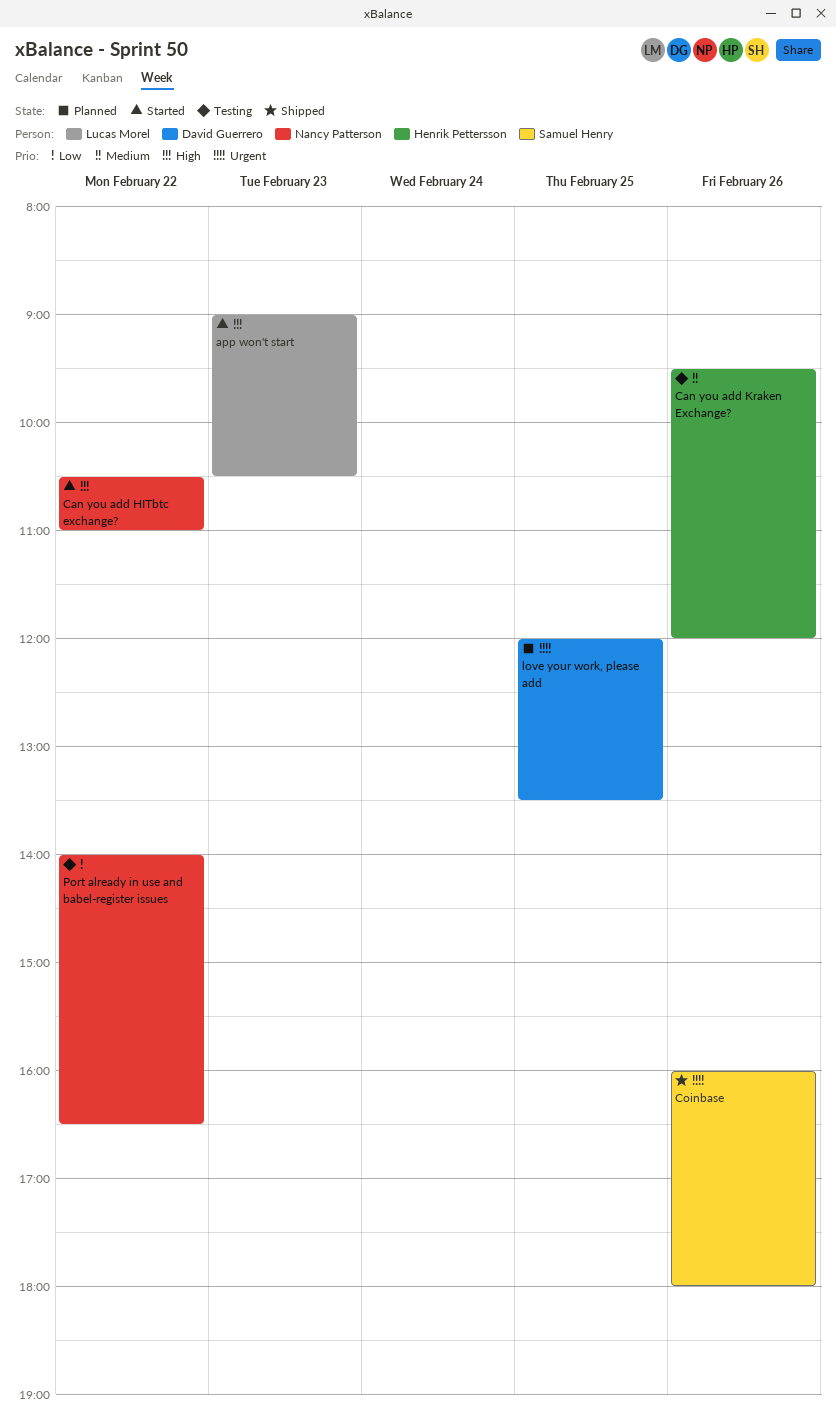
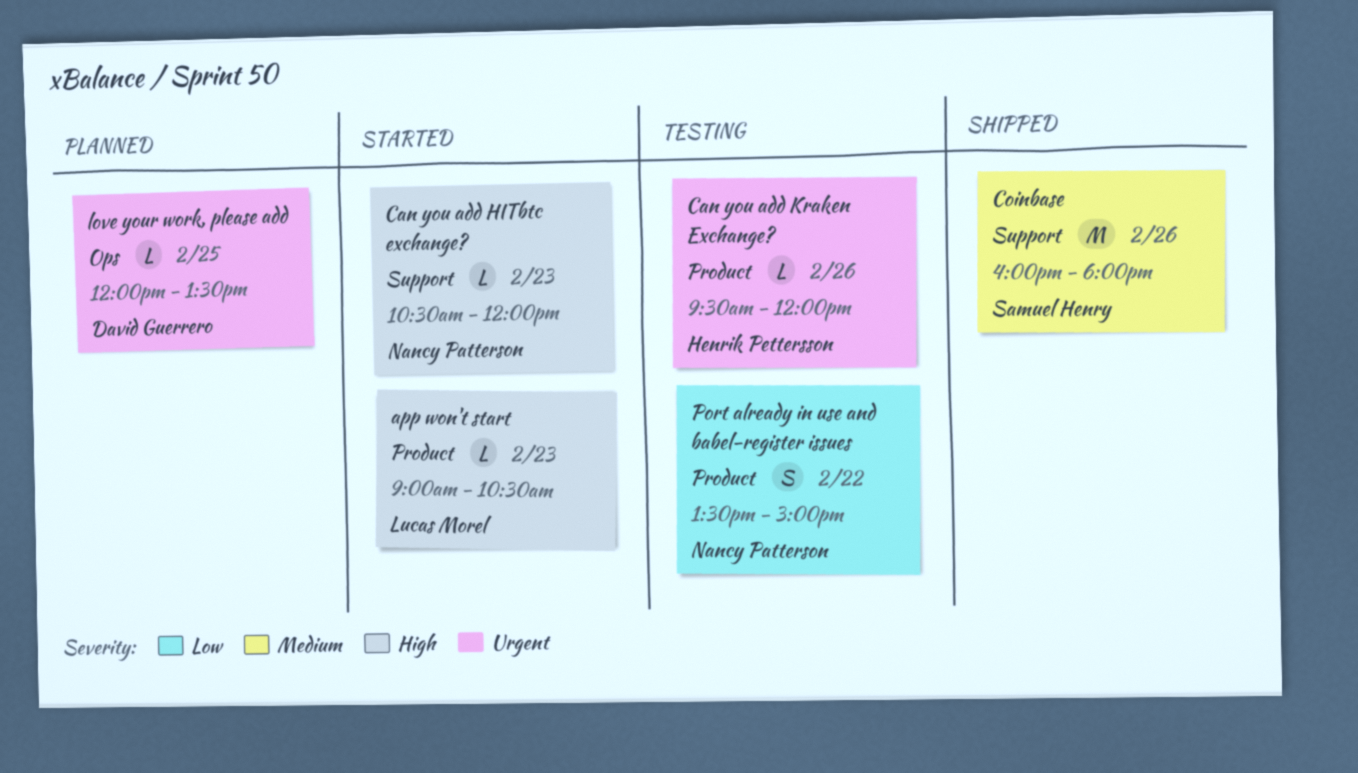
Can you add HITbtc exchange?, day: Feb 22 -> Feb 23
Can you add HITbtc exchange?, ends: 11:00 -> 12:00
Can you add Kraken Exchange?, priority: Medium -> Urgent
Coinbase, priority: Urgent -> Medium
Port already in use and babel-register issues, begins: 14:00 -> 13:30
Port already in use and babel-register issues, ends: 16:30 -> 15:00

